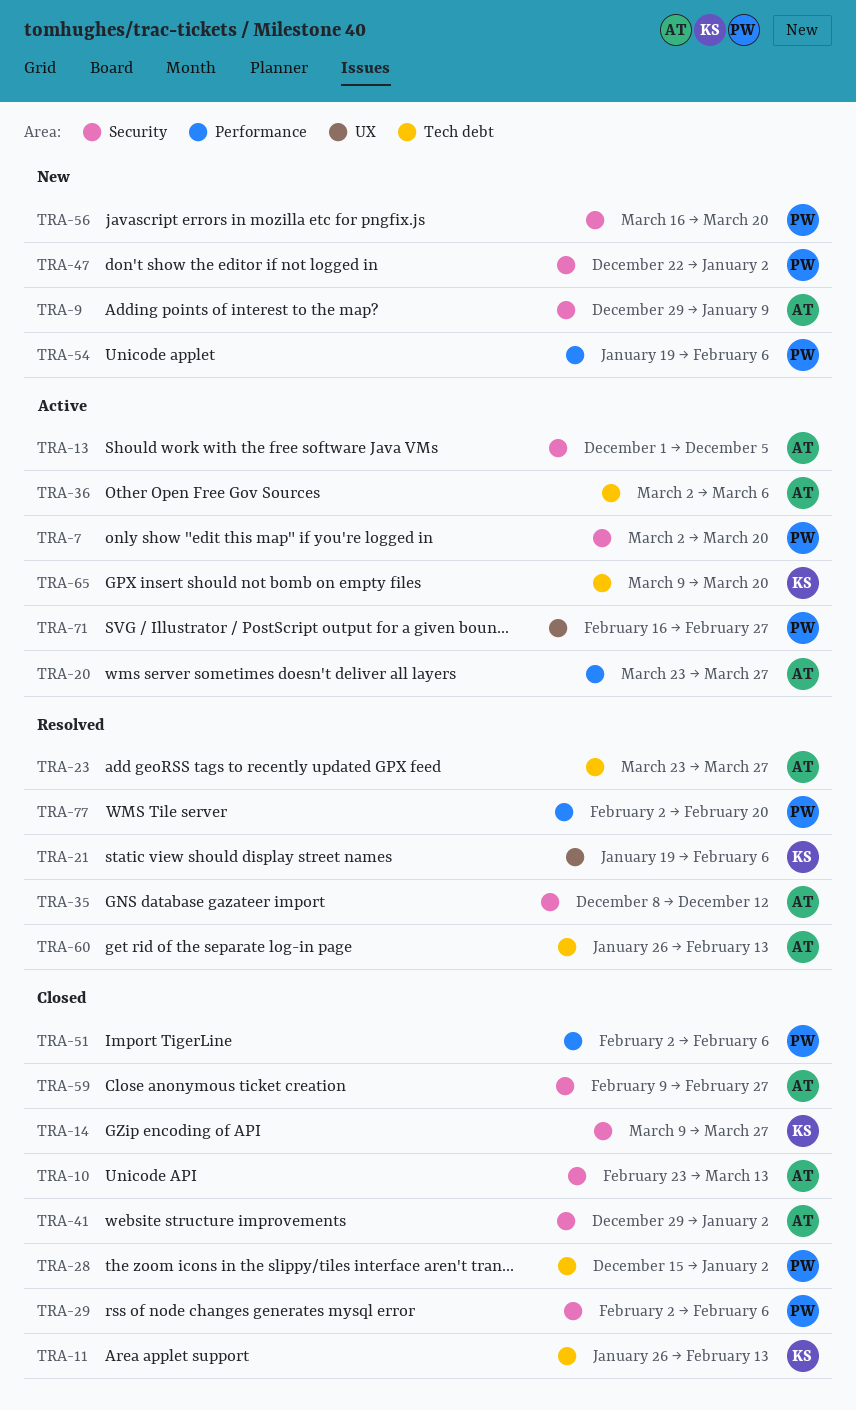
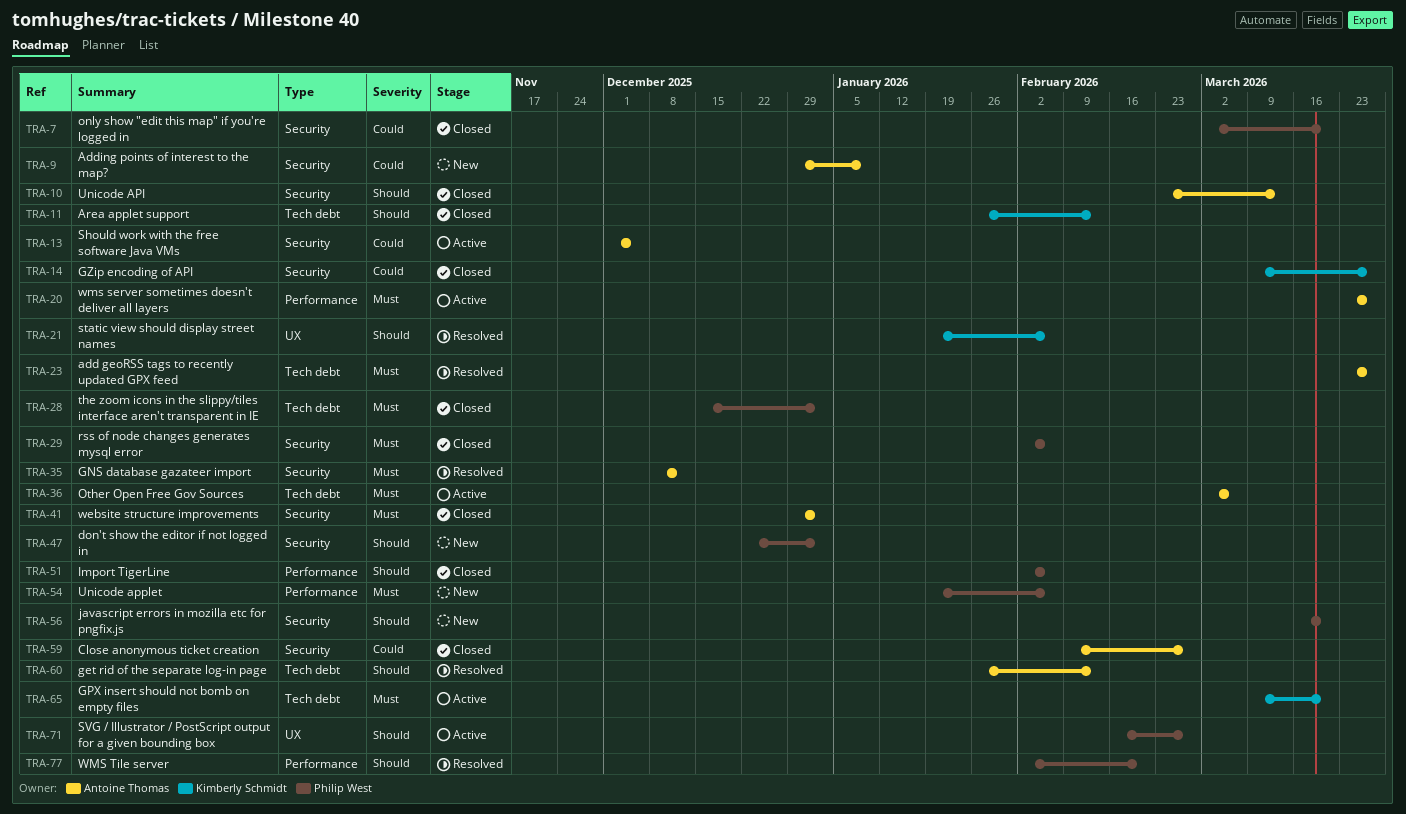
TRA-7, status: Active -> Closed

